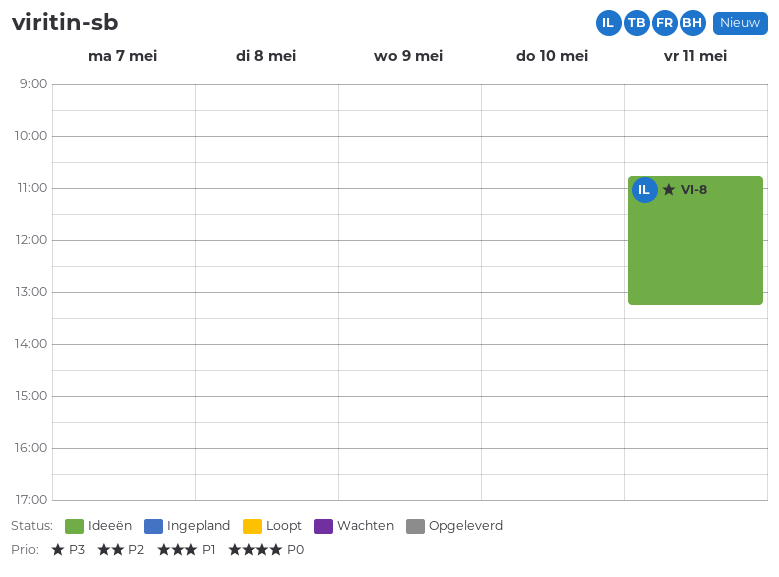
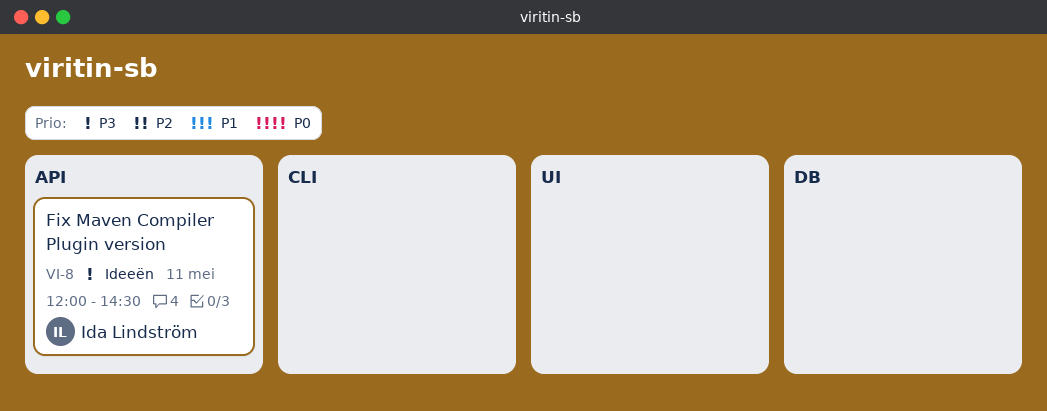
VI-8, begins: 10:45 -> 12:00
VI-8, ends: 13:15 -> 14:30

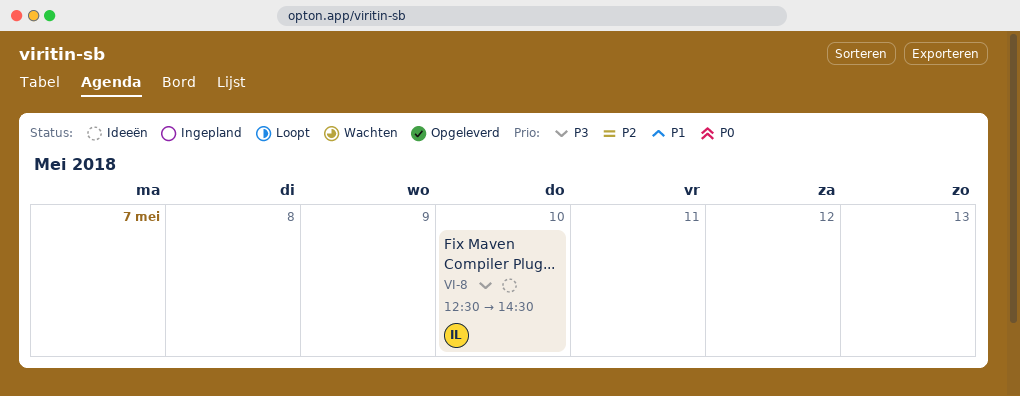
VI-8, day: May 11 -> May 10
VI-8, begins: 12:00 -> 12:30

